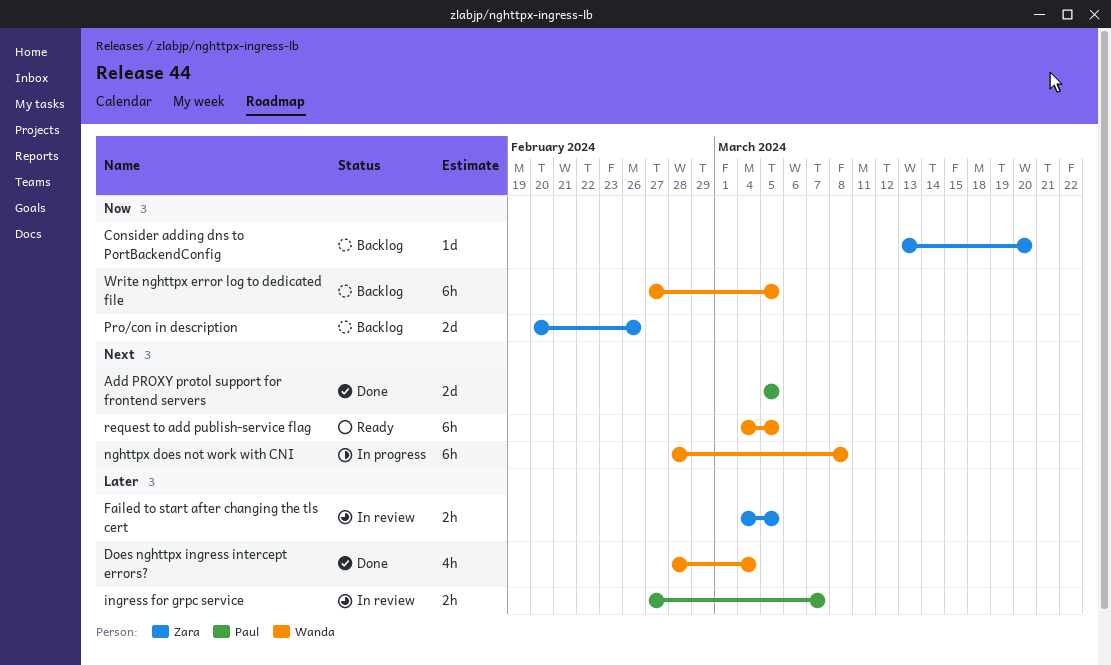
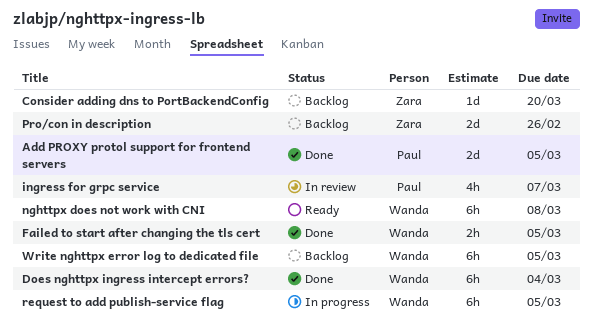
Does nghttpx ingress intercept errors?, estimate: 4h -> 6h
Failed to start after changing the tls cert, status: In review -> Done
Failed to start after changing the tls cert, owner: Zara -> Wanda
ingress for grpc service, estimate: 2h -> 4h
nghttpx does not work with CNI, status: In progress -> Ready
request to add publish-service flag, status: Ready -> In progress

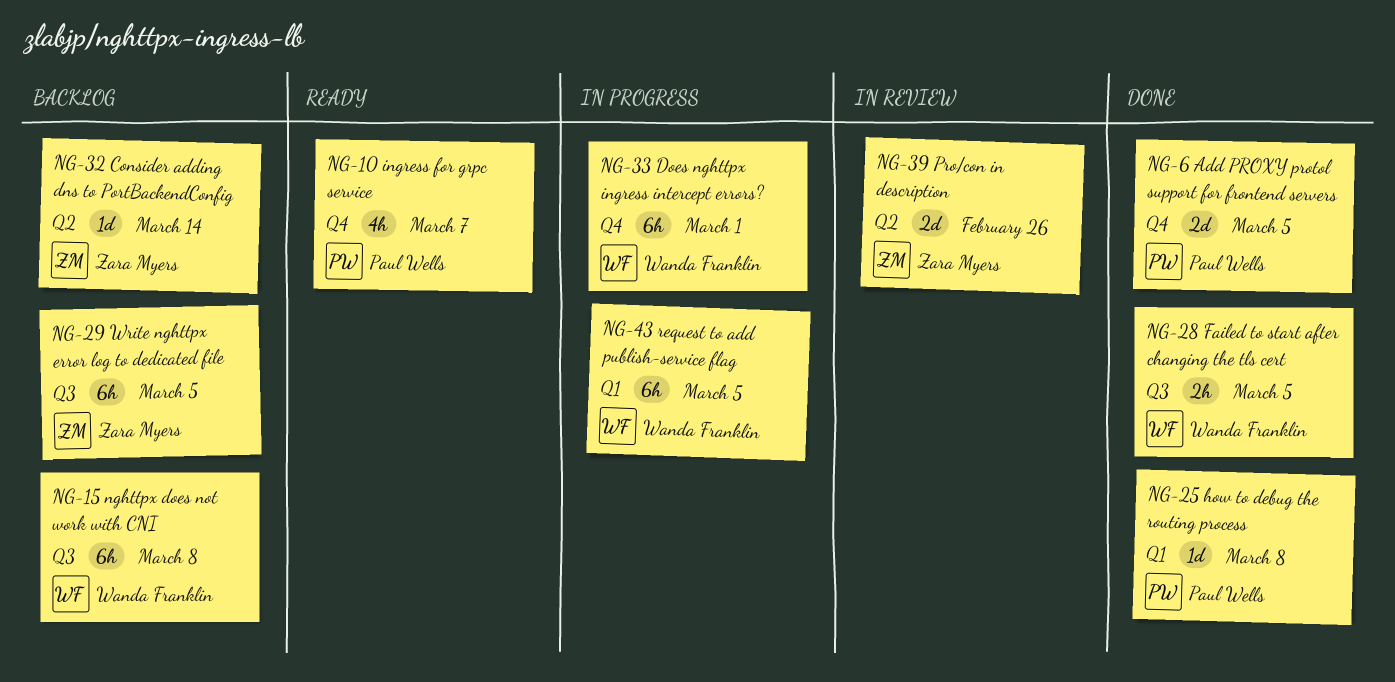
Consider adding dns to PortBackendConfig, due: Mar 20 -> Mar 14
Does nghttpx ingress intercept errors?, status: Done -> In progress
Does nghttpx ingress intercept errors?, due: Mar 4 -> Mar 1
how to debug the routing process: none -> present
ingress for grpc service, status: In review -> Ready
nghttpx does not work with CNI, status: Ready -> Backlog
Pro/con in description, status: Backlog -> In review
Write nghttpx error log to dedicated file, owner: Wanda Franklin -> Zara Myers

